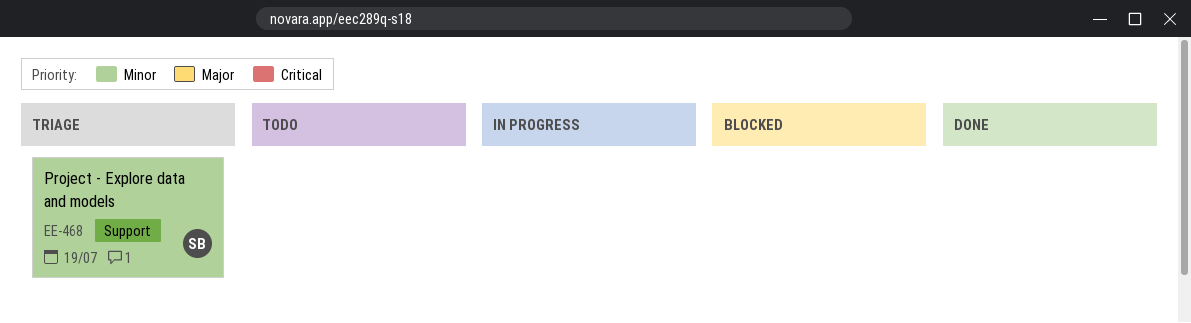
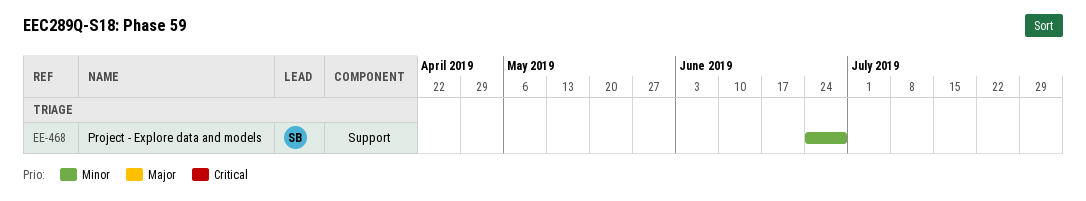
EE-468, due: Jul 19 -> Jun 28

